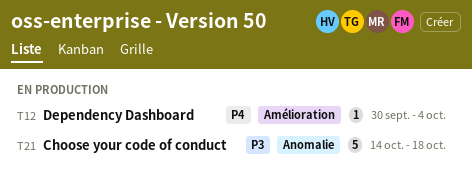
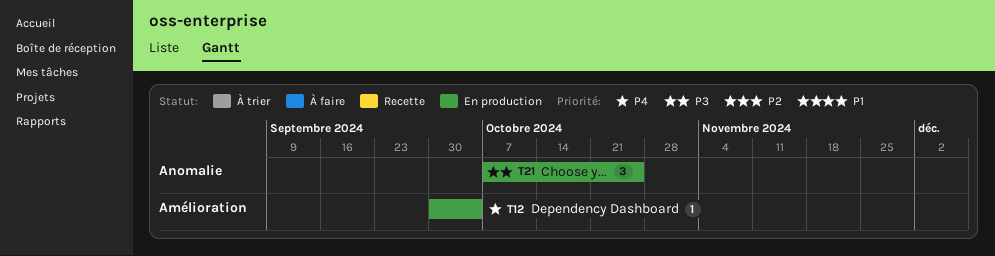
T21, estimate: 5 -> 3
T21, start: Oct 14 -> Oct 7
T21, due: Oct 18 -> Oct 25

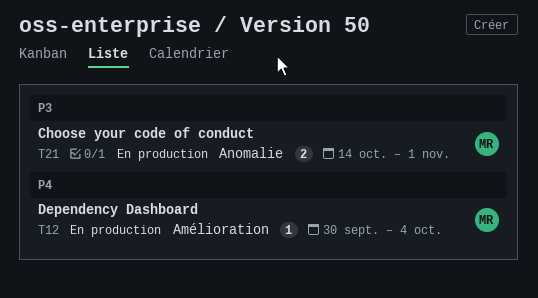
T21, estimate: 3 -> 2
T21, start: Oct 7 -> Oct 14
T21, due: Oct 25 -> Nov 1

